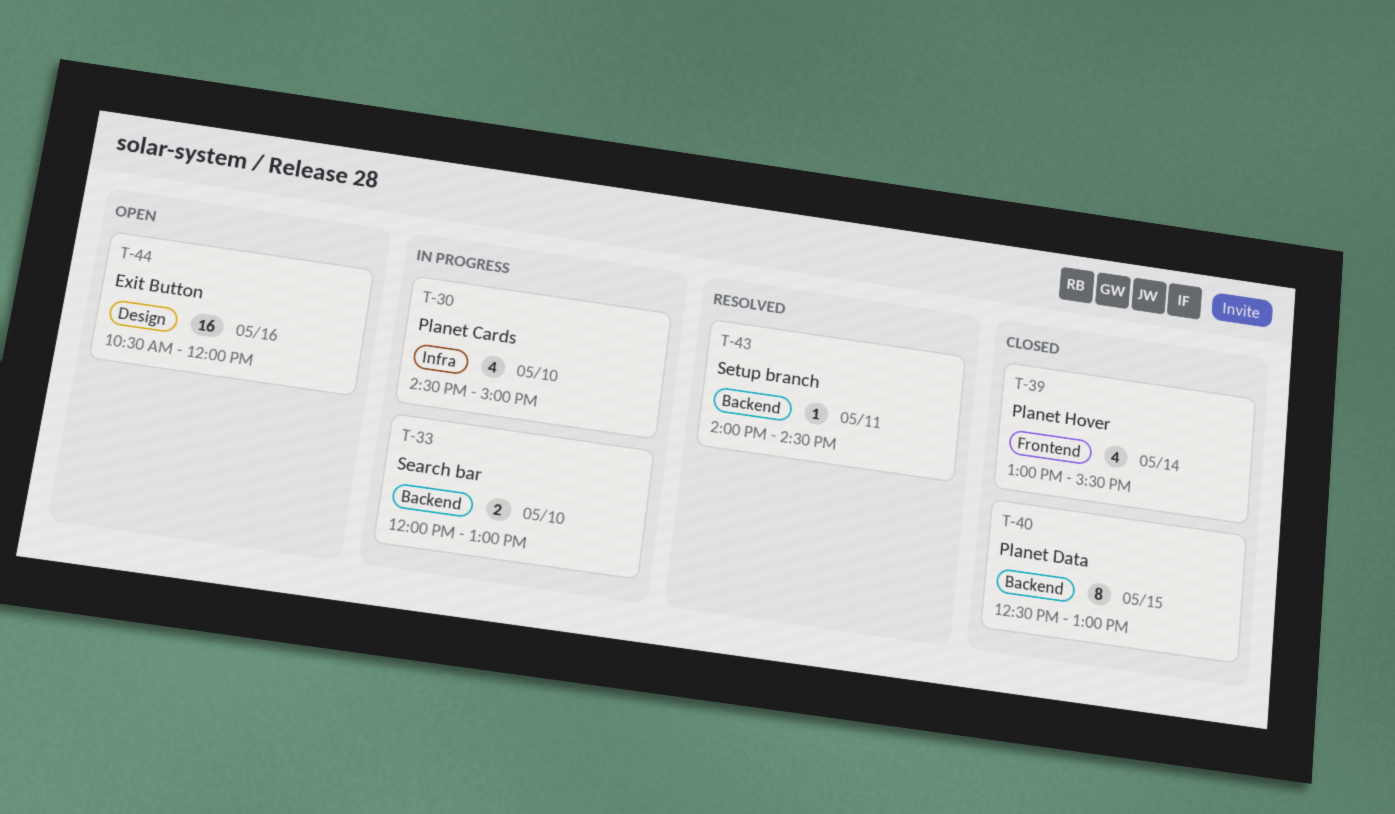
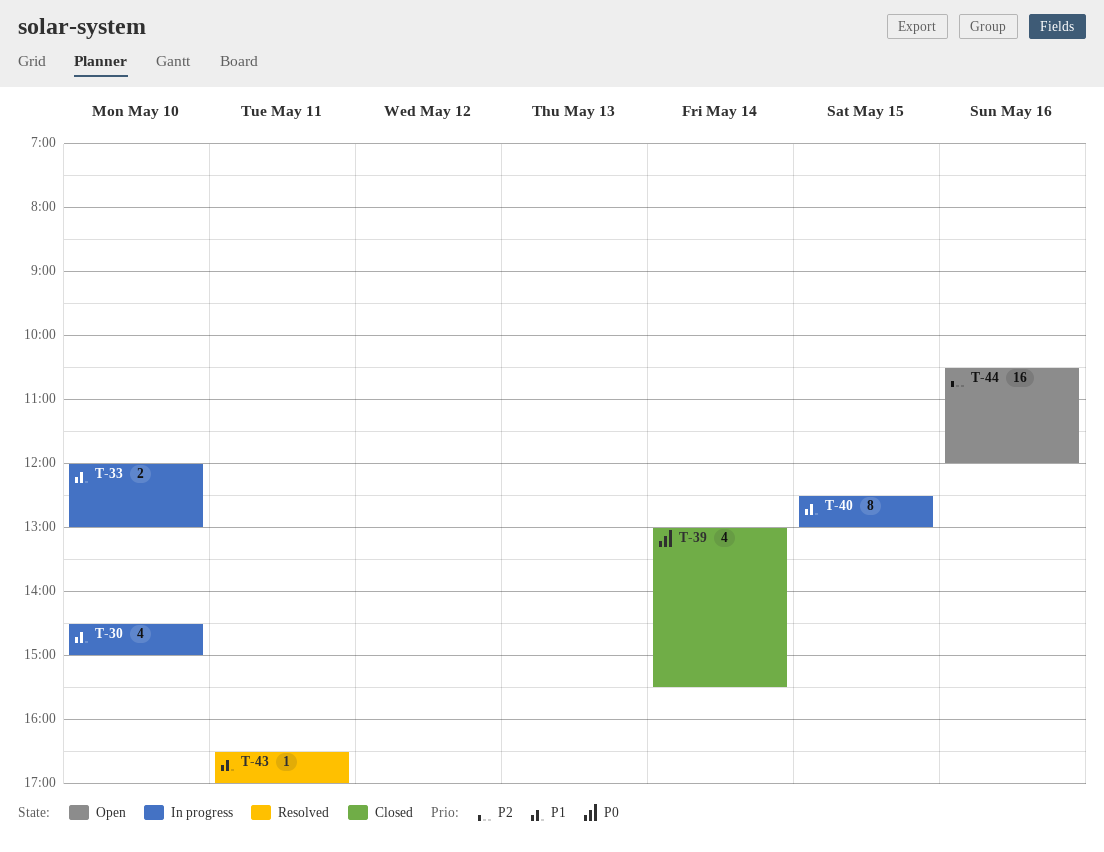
T-40, status: Closed -> In progress
T-43, begins: 14:00 -> 16:30
T-43, ends: 14:30 -> 17:00

